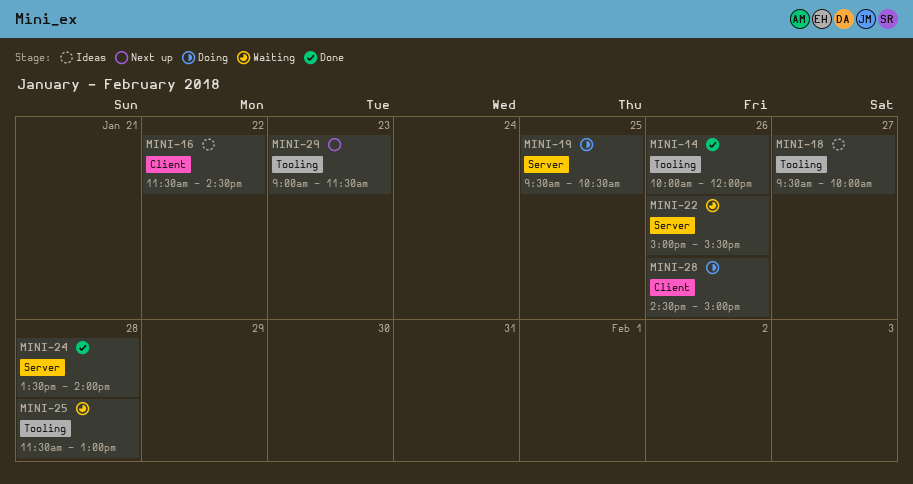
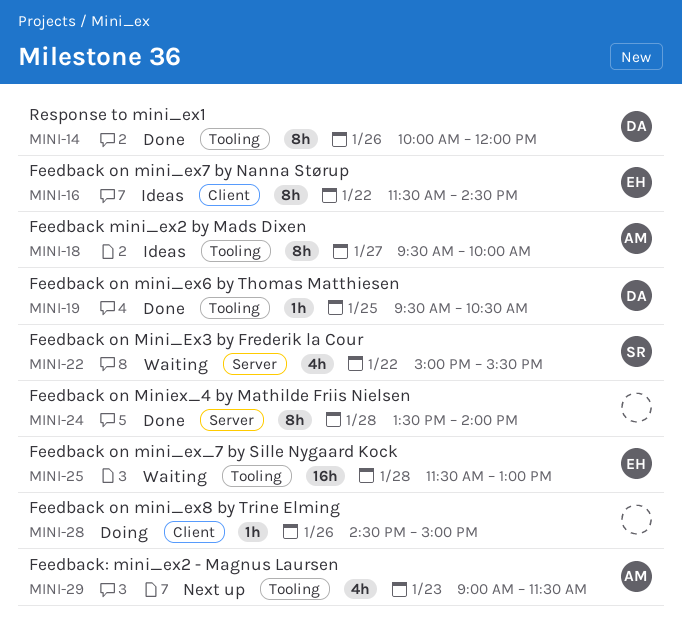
MINI-19, status: Doing -> Done
MINI-19, label: Server -> Tooling
MINI-22, day: Jan 26 -> Jan 22

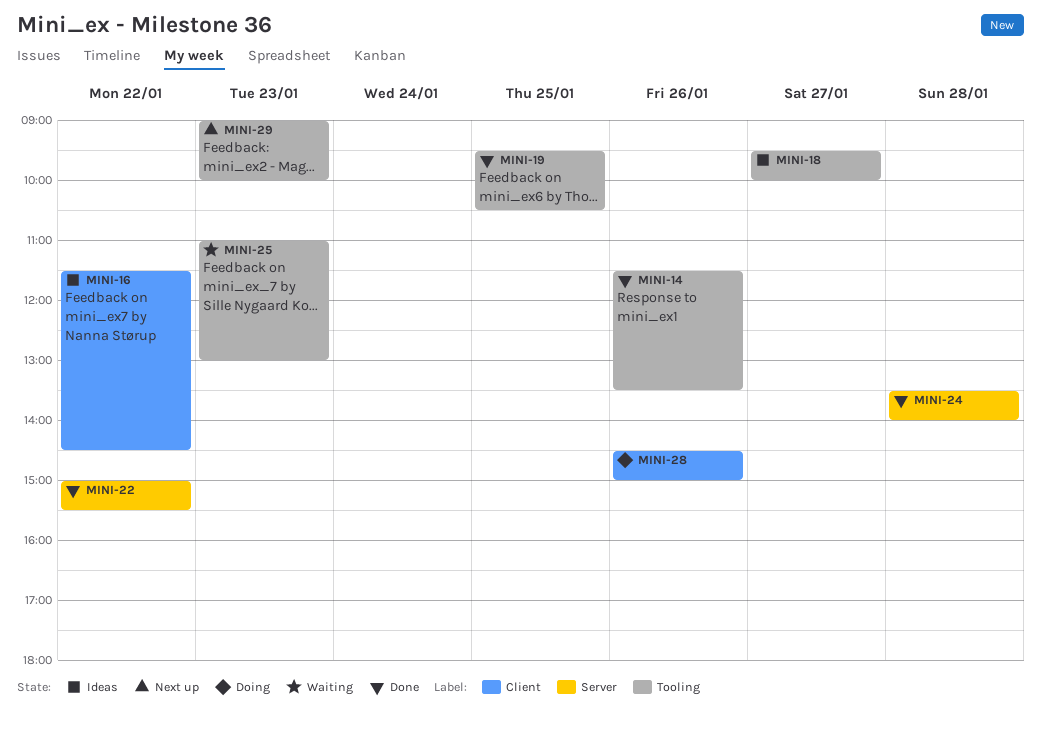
MINI-14, begins: 10:00 -> 11:30
MINI-14, ends: 12:00 -> 13:30
MINI-22, status: Waiting -> Done
MINI-25, day: Jan 28 -> Jan 23
MINI-25, begins: 11:30 -> 11:00
MINI-29, ends: 11:30 -> 10:00

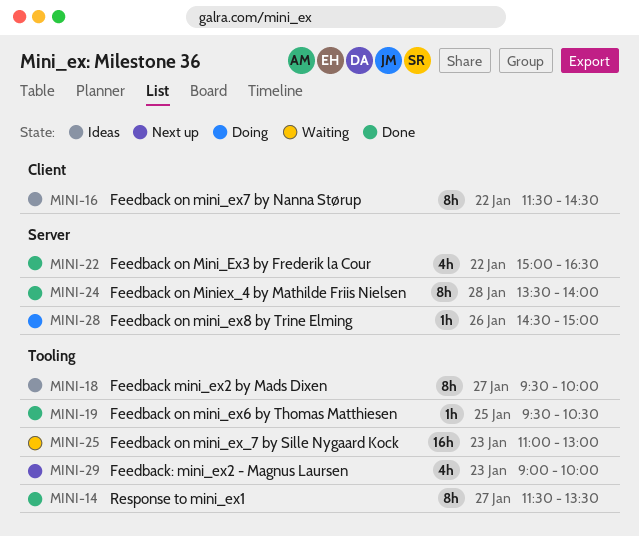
MINI-14, day: Jan 26 -> Jan 27
MINI-22, ends: 15:30 -> 16:30
MINI-28, label: Client -> Server

